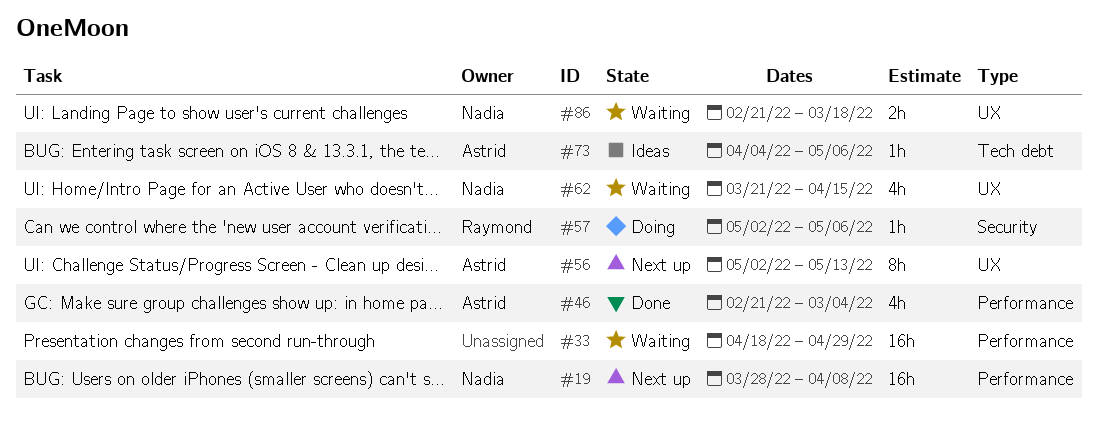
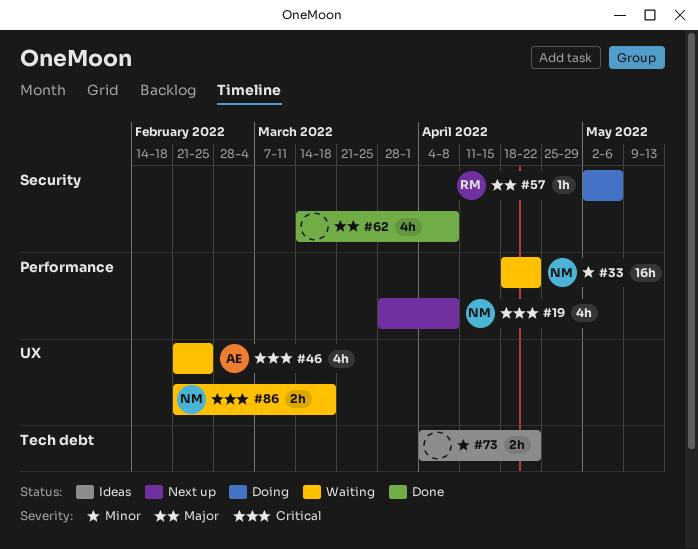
#19, estimate: 16h -> 4h
#33, owner: none -> Nadia
#33, due: Apr 29 -> Apr 22
#46, status: Done -> Waiting
#46, label: Performance -> UX
#46, due: Mar 4 -> Feb 25
#56: present -> none
#62, status: Waiting -> Done
#62, owner: Nadia -> none
#62, label: UX -> Security
#62, start: Mar 21 -> Mar 14
#62, due: Apr 15 -> Apr 8
#73, owner: Astrid -> none
#73, estimate: 1h -> 2h
#73, due: May 6 -> Apr 22

